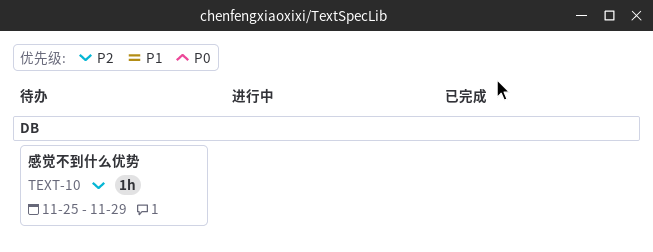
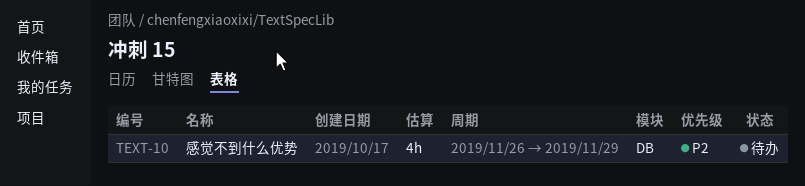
TEXT-10, estimate: 1h -> 4h
TEXT-10, start: Nov 25 -> Nov 26

